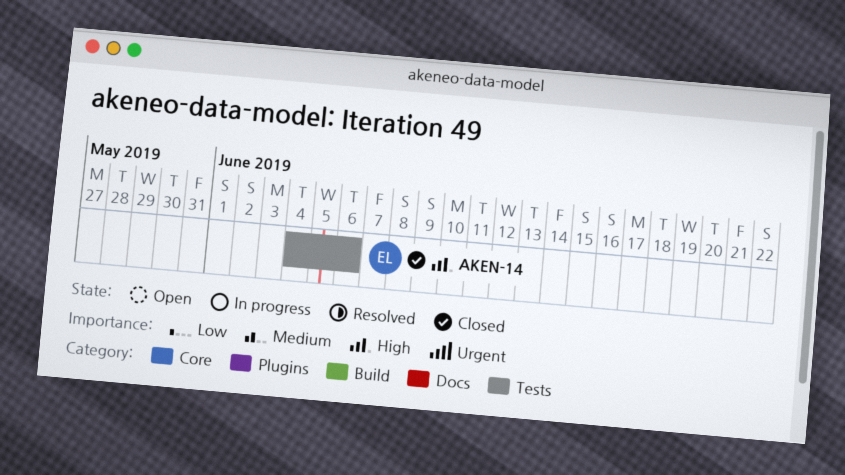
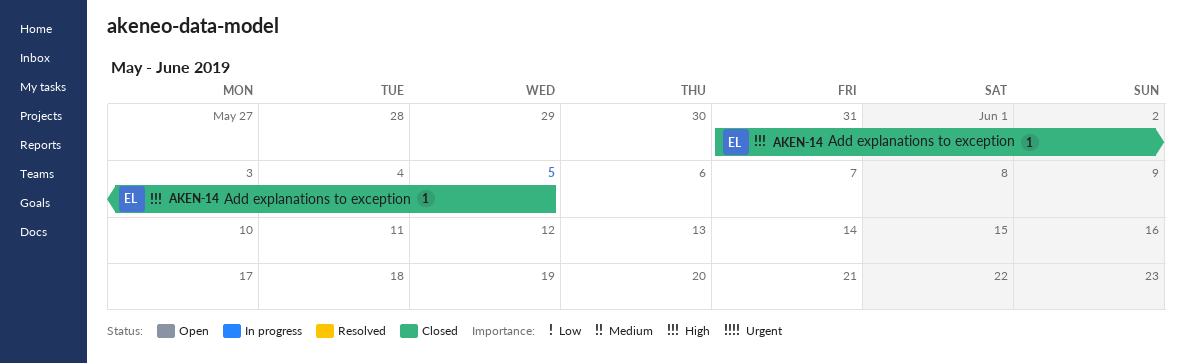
AKEN-14, start: Jun 4 -> May 31
AKEN-14, due: Jun 6 -> Jun 5

